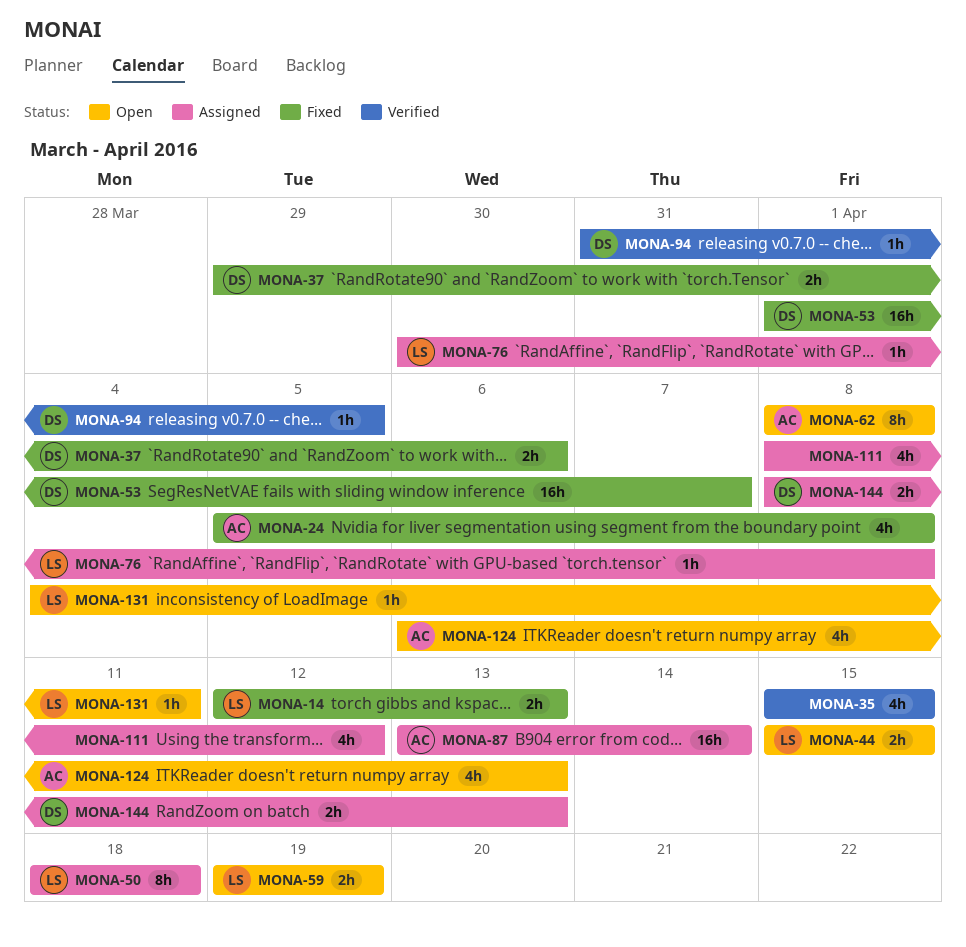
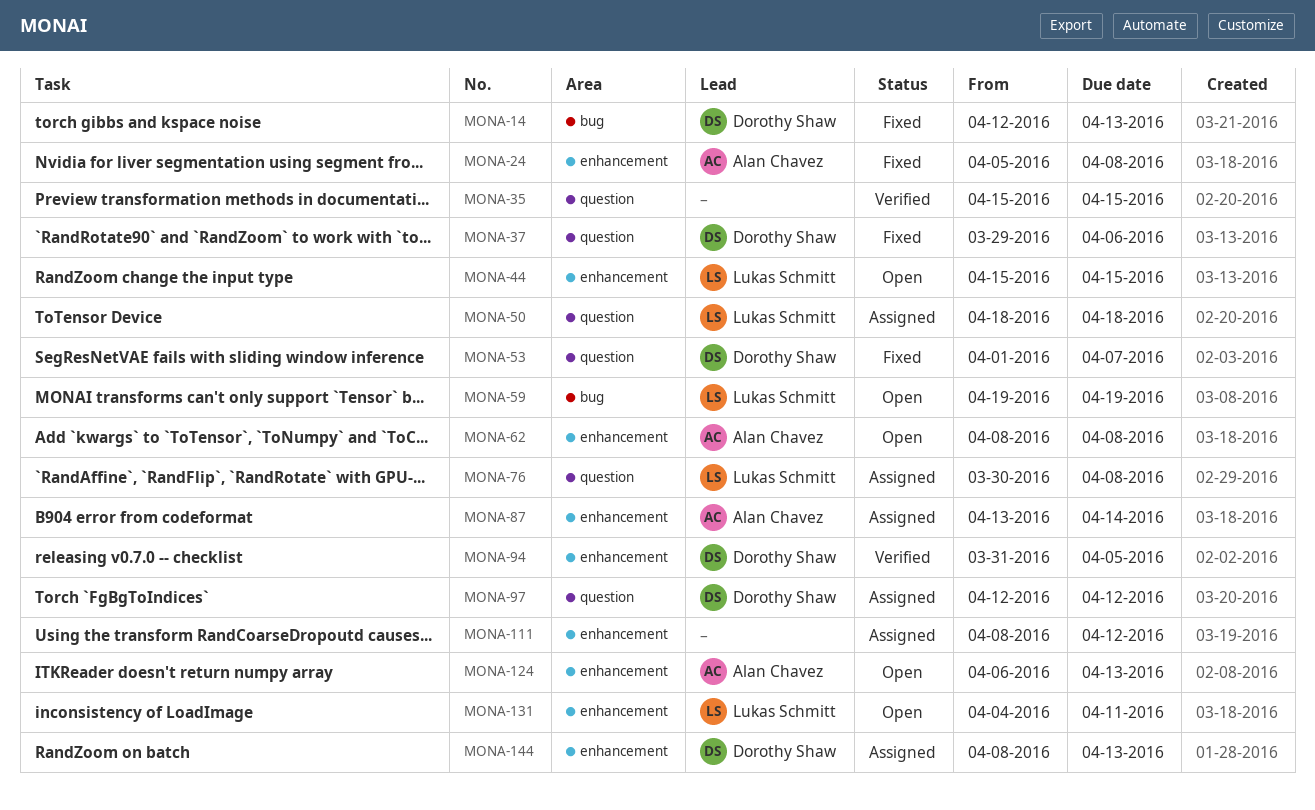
MONA-14, owner: Lukas Schmitt -> Dorothy Shaw
MONA-97: none -> present

